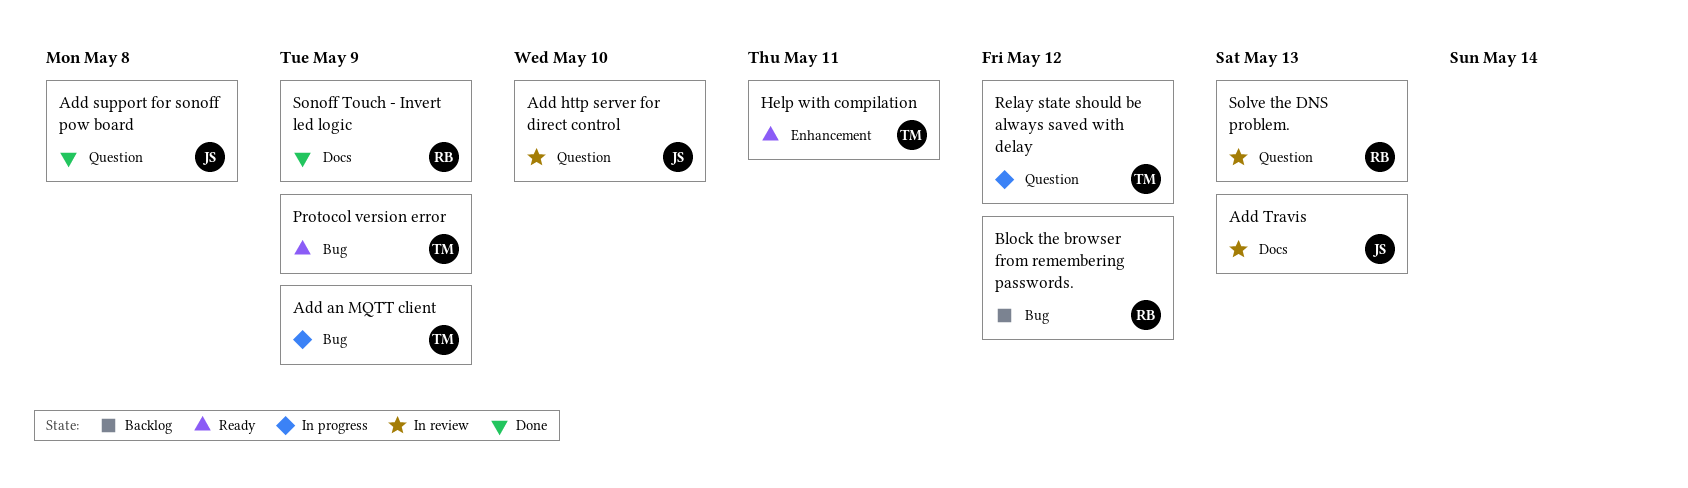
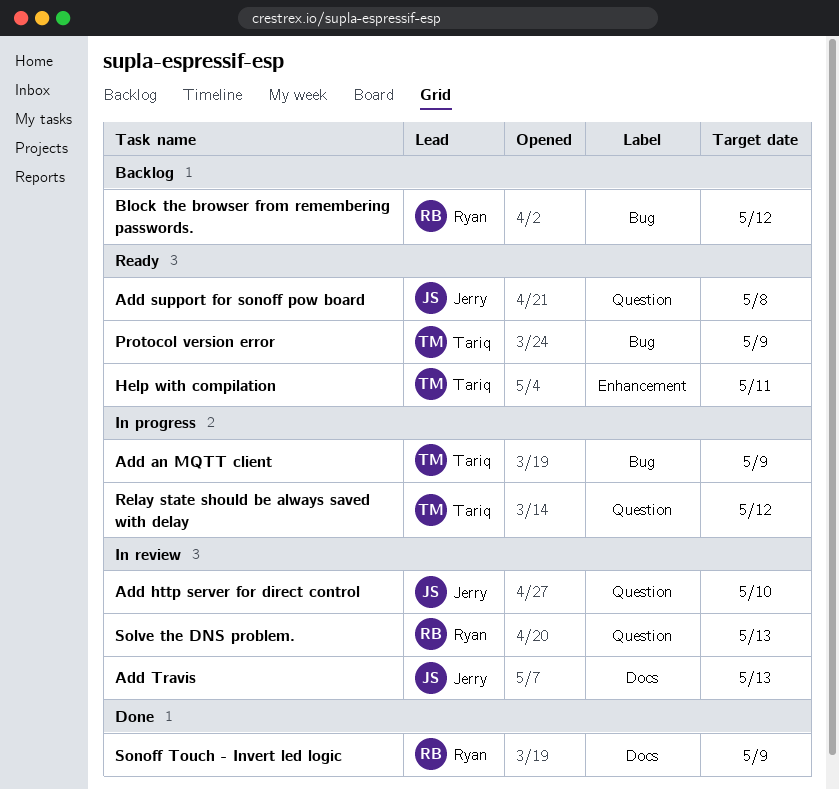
Add support for sonoff pow board, status: Done -> Ready

